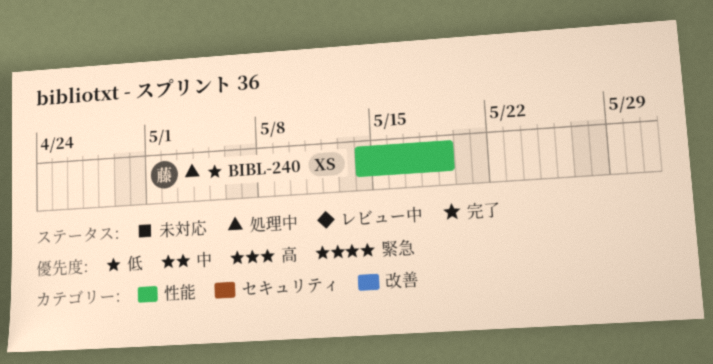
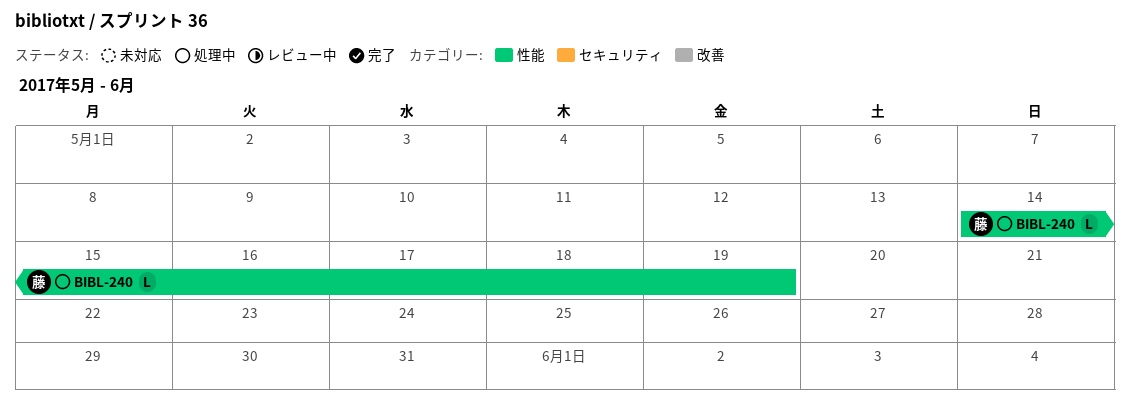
BIBL-240, estimate: XS -> L

